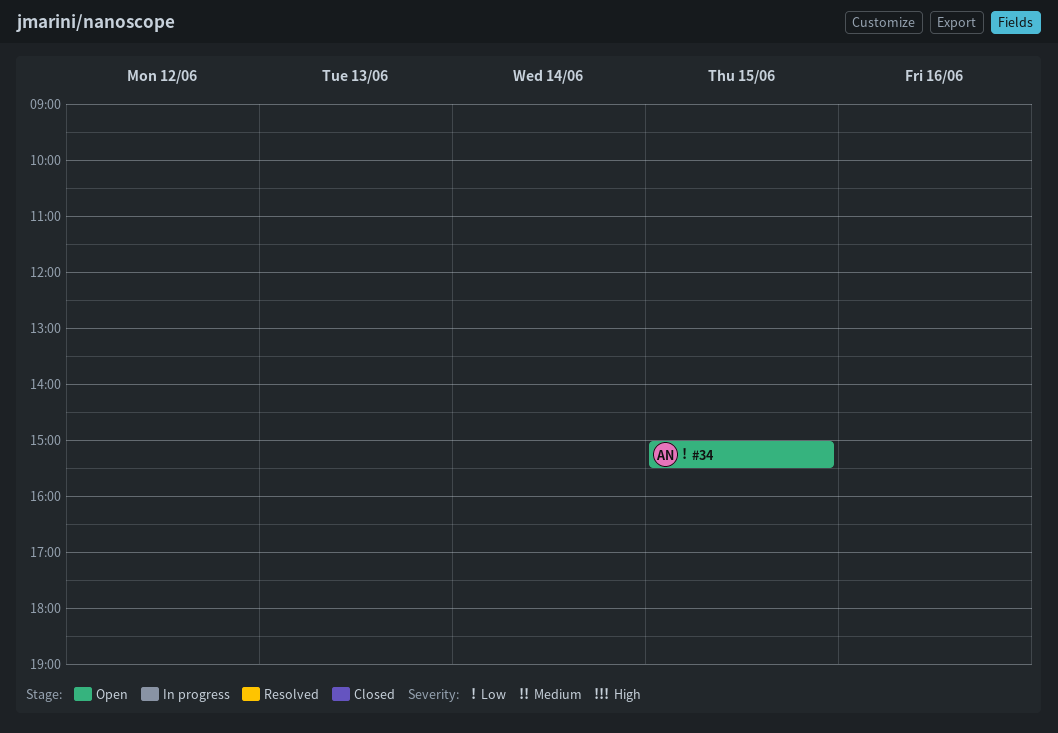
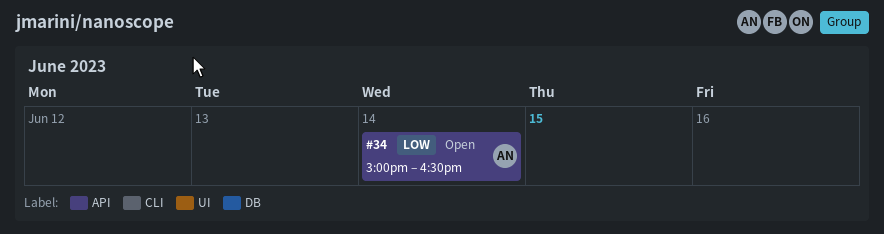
#34, day: Jun 15 -> Jun 14
#34, ends: 15:30 -> 16:30

